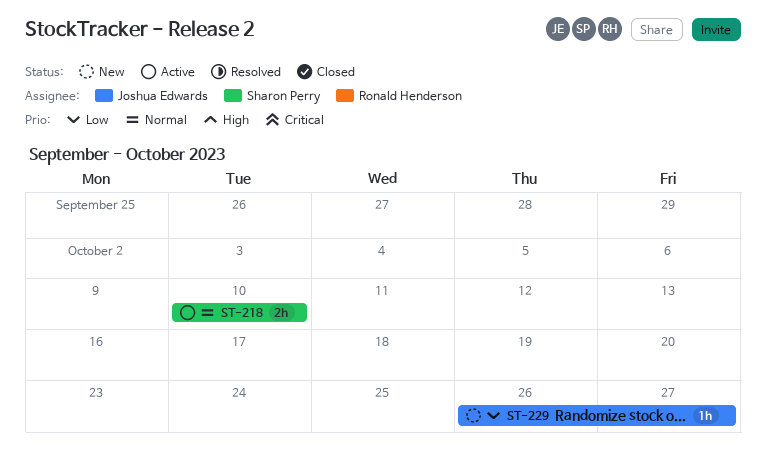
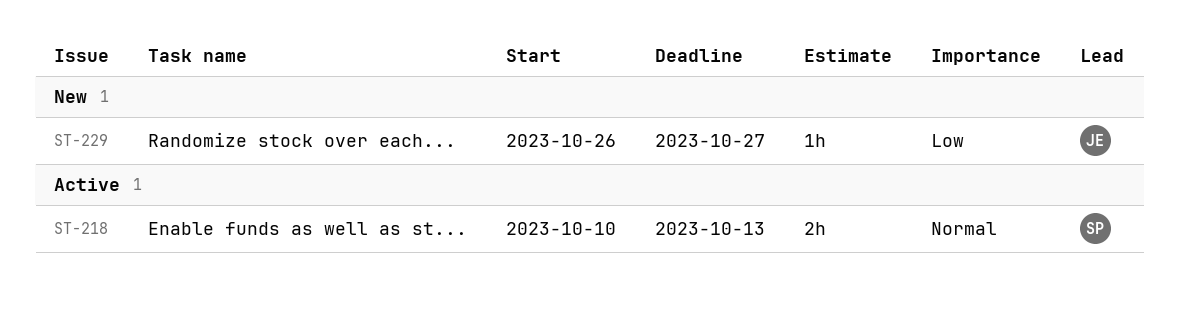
ST-218, due: Oct 10 -> Oct 13

